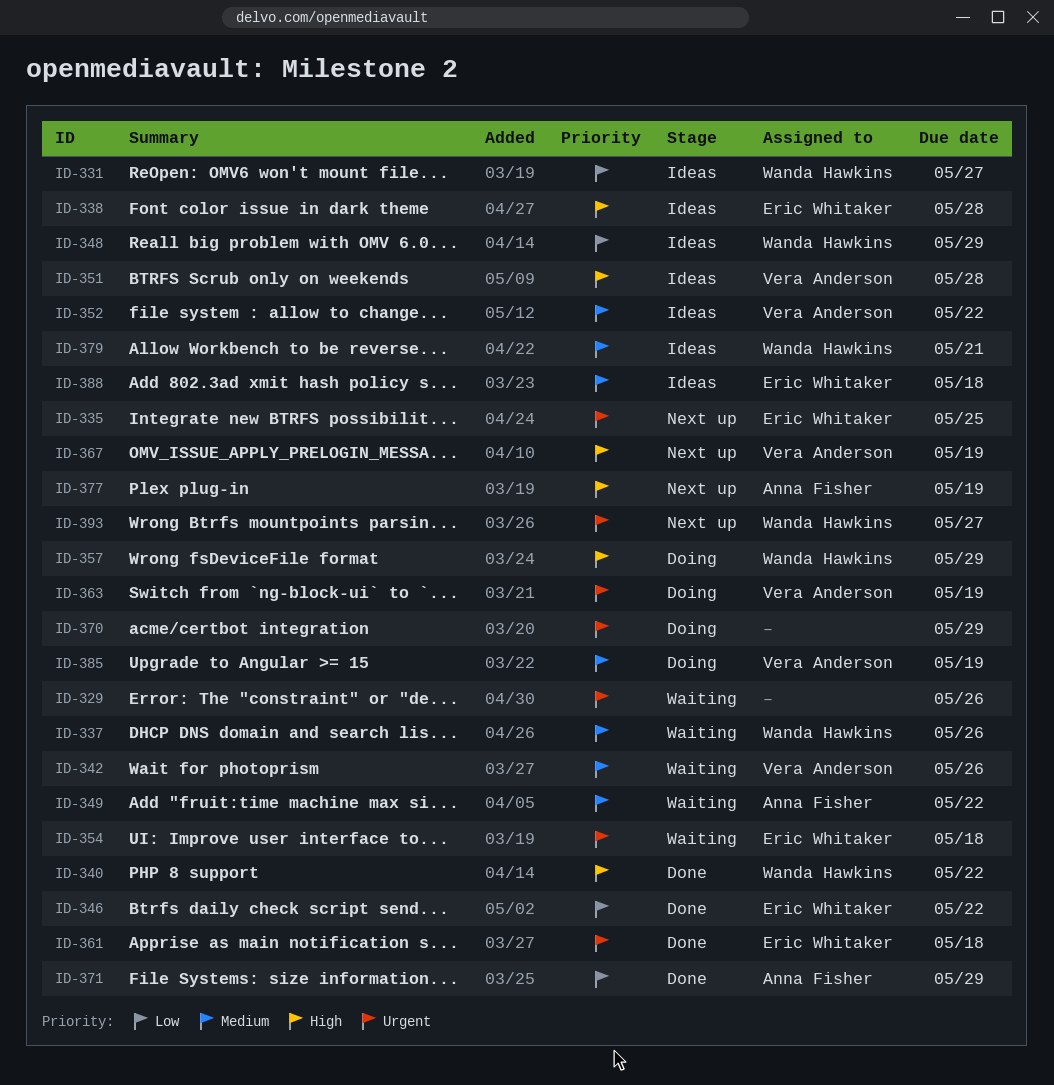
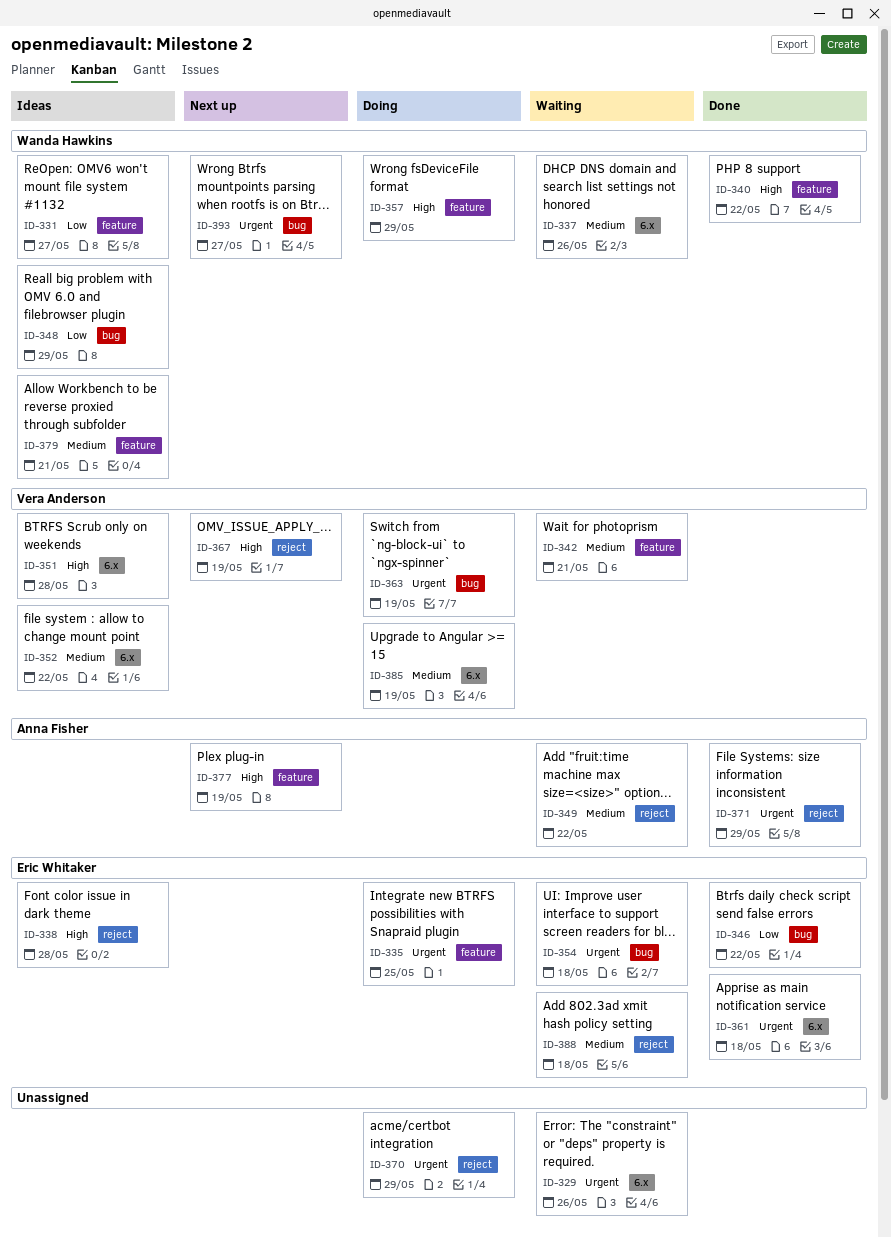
ID-335, status: Next up -> Doing
ID-342, due: May 26 -> May 21
ID-371, priority: Low -> Urgent
ID-388, status: Ideas -> Waiting

